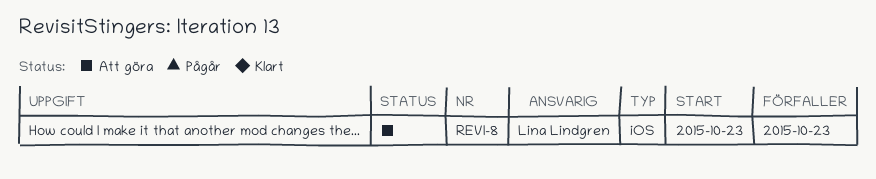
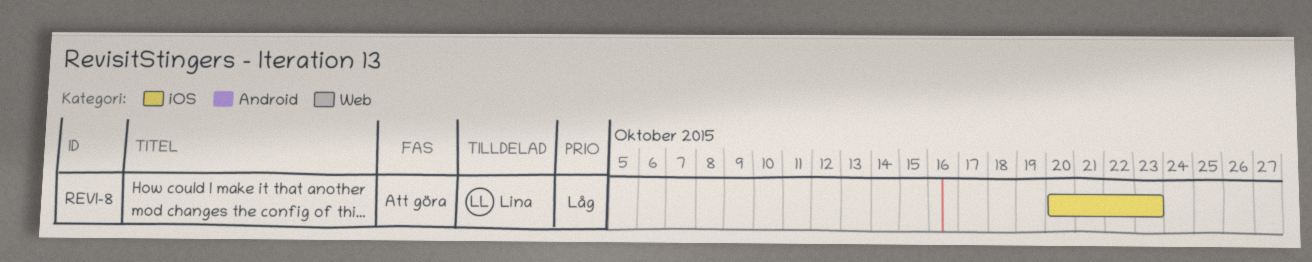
REVI-8, start: Oct 23 -> Oct 20

